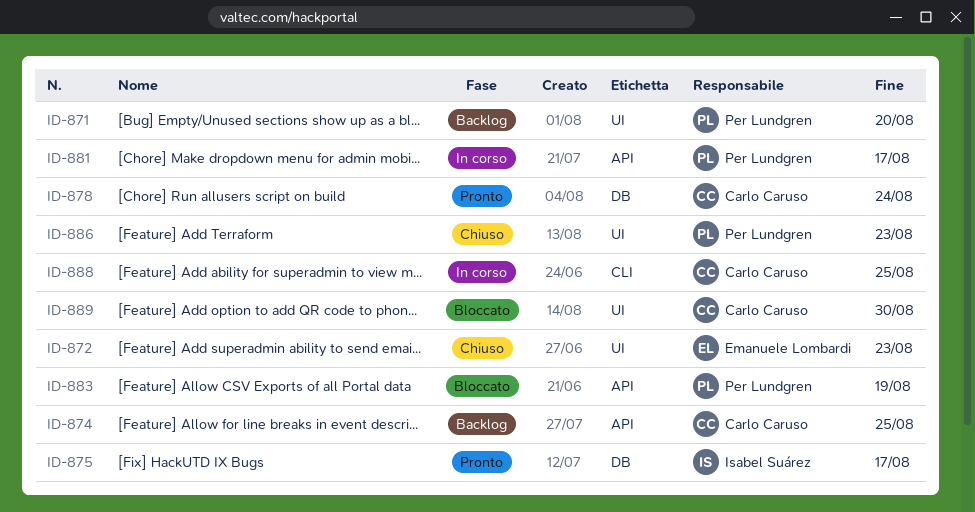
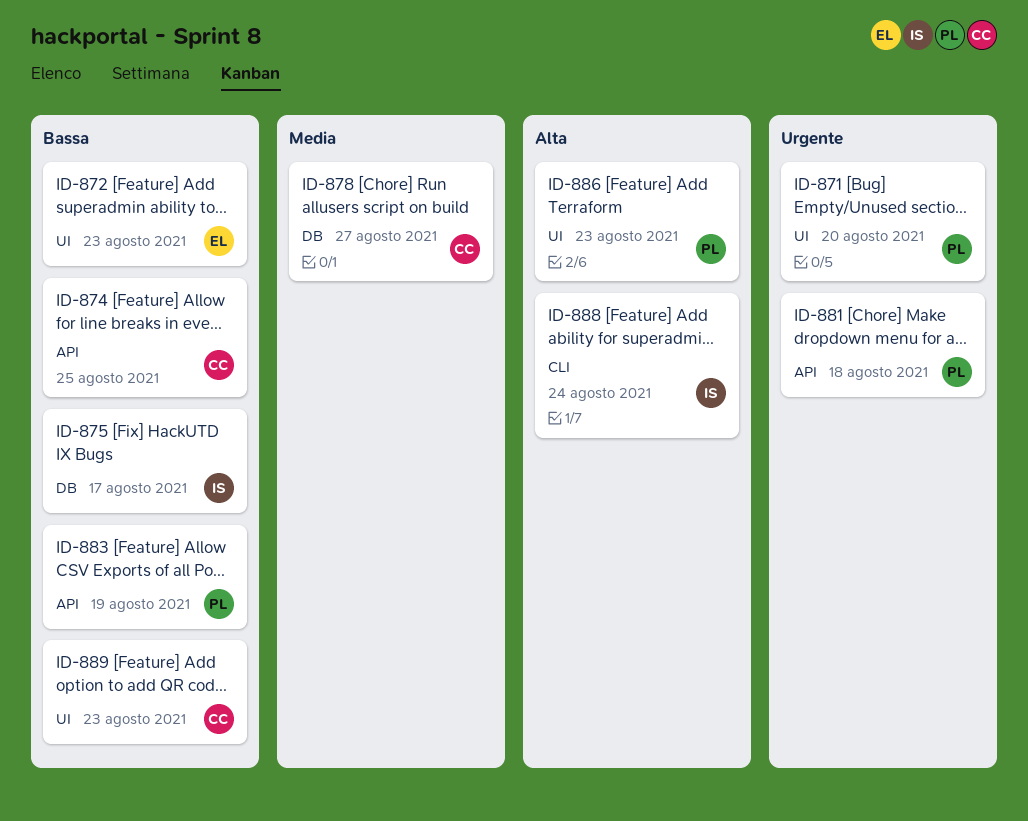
ID-878, due: Aug 24 -> Aug 27
ID-881, due: Aug 17 -> Aug 18
ID-888, owner: Carlo Caruso -> Isabel Suárez
ID-888, due: Aug 25 -> Aug 24
ID-889, due: Aug 30 -> Aug 23

